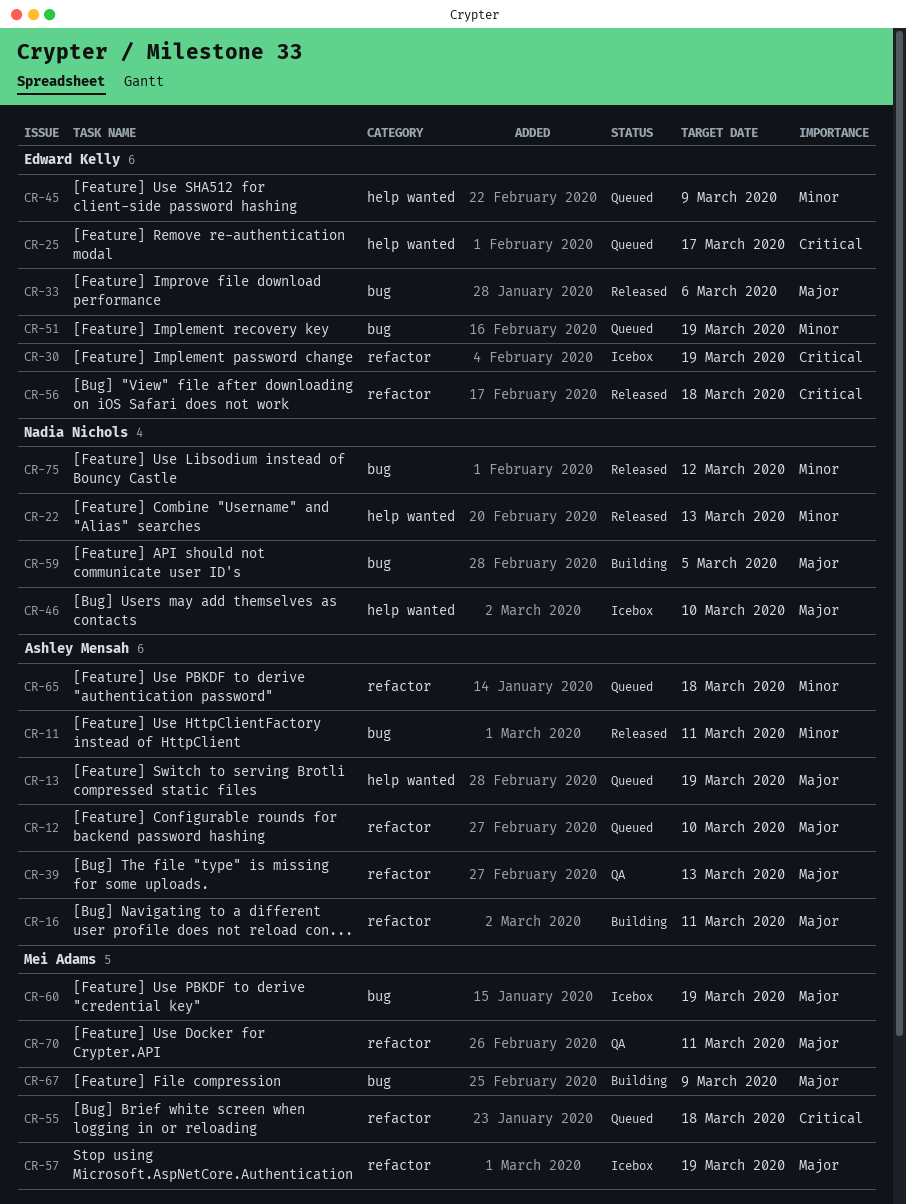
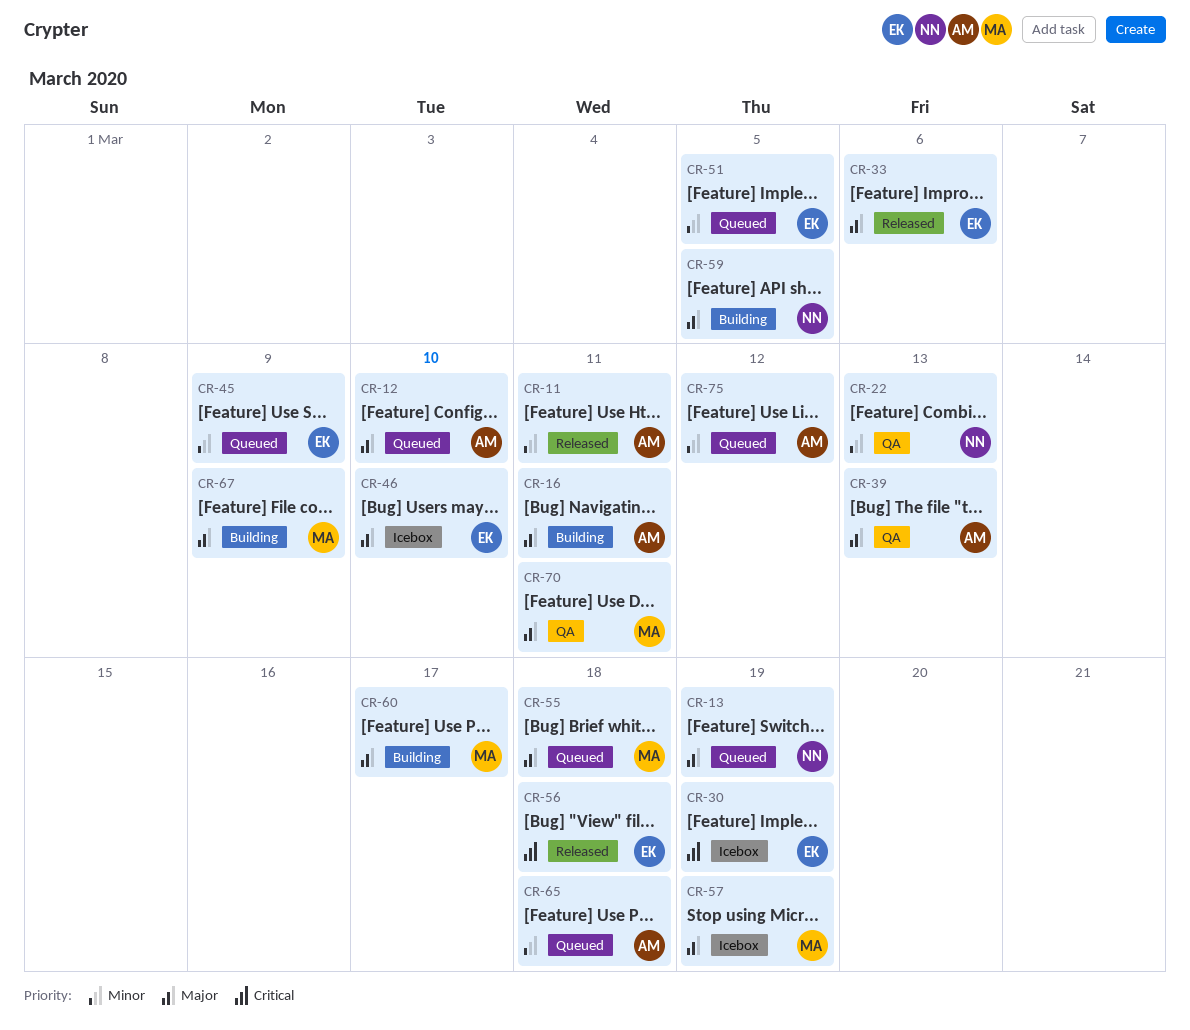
CR-13, owner: Ashley Mensah -> Nadia Nichols
CR-22, status: Released -> QA
CR-25: present -> none
CR-46, owner: Nadia Nichols -> Edward Kelly
CR-51, due: Mar 19 -> Mar 5
CR-55, priority: Critical -> Major
CR-60, status: Icebox -> Building
CR-60, due: Mar 19 -> Mar 17
CR-75, status: Released -> Queued
CR-75, owner: Nadia Nichols -> Ashley Mensah

